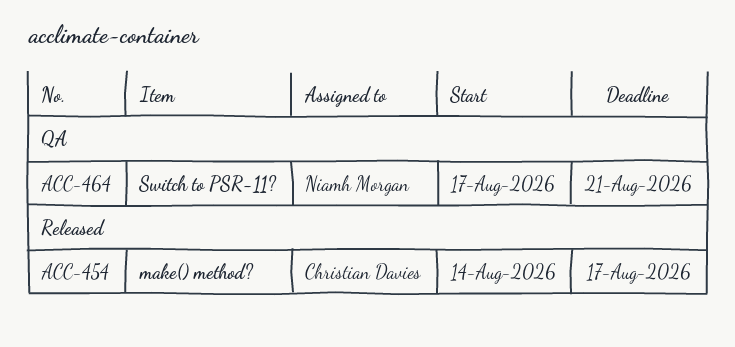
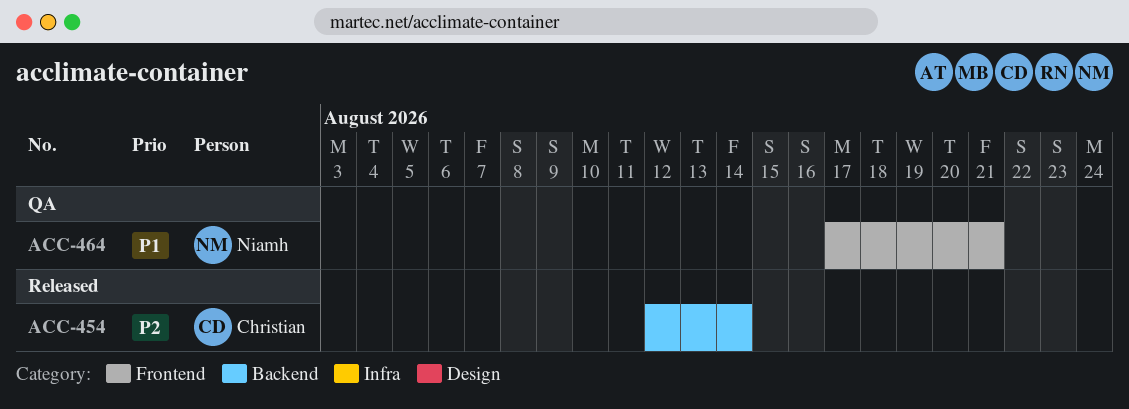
ACC-454, start: Aug 14 -> Aug 12
ACC-454, due: Aug 17 -> Aug 14

